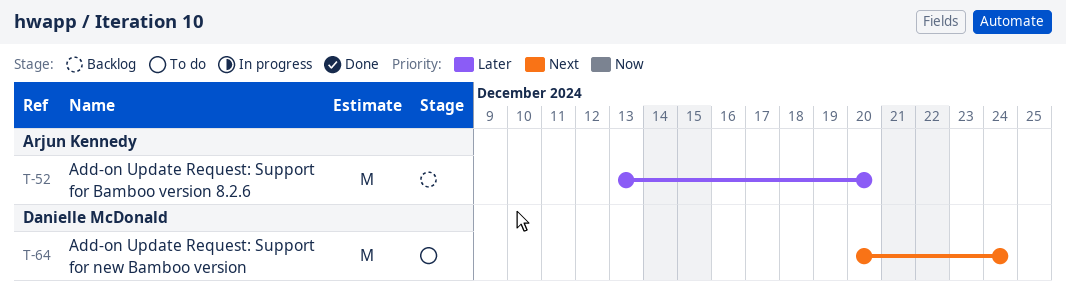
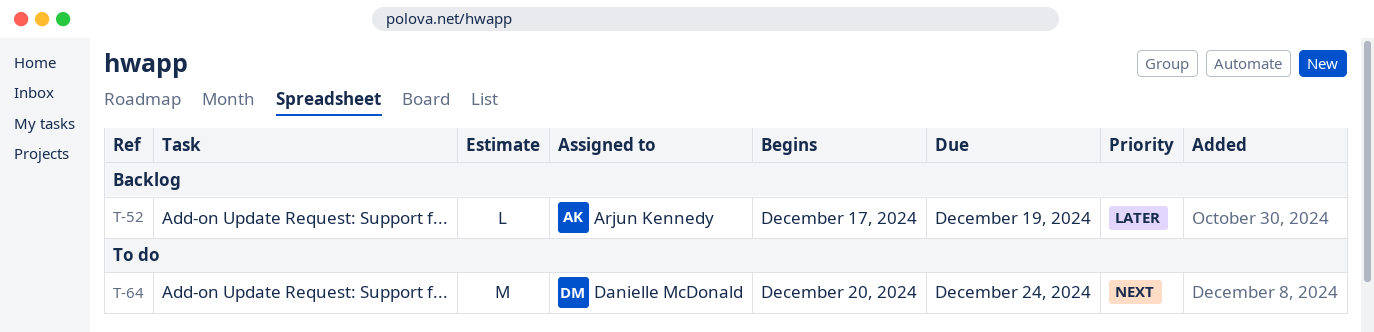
T-52, estimate: M -> L
T-52, start: Dec 13 -> Dec 17
T-52, due: Dec 20 -> Dec 19

